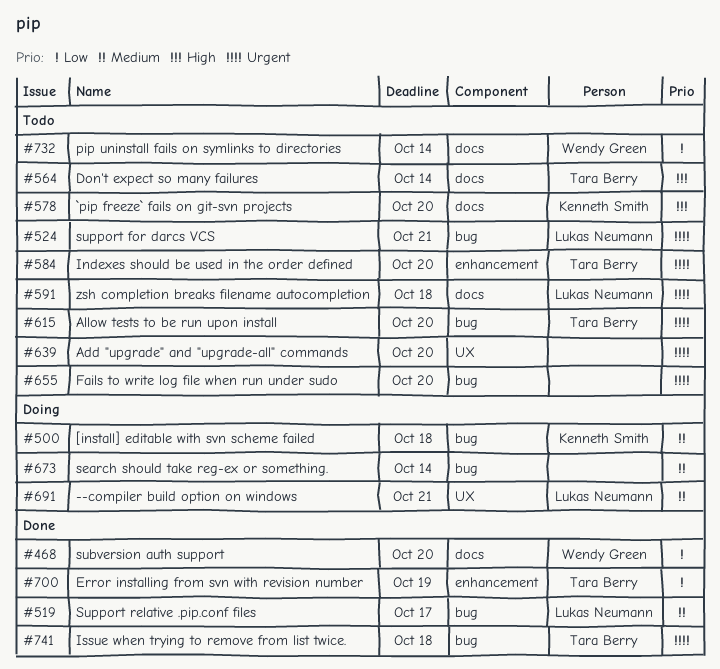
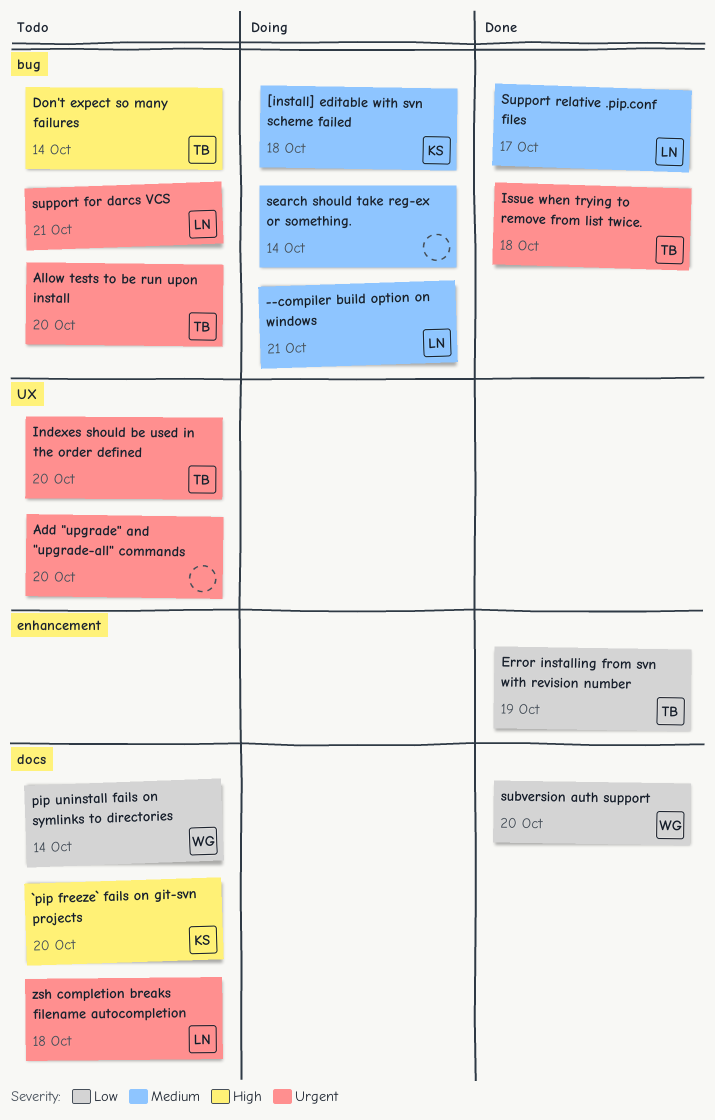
--compiler build option on windows, label: UX -> bug
Don't expect so many failures, label: docs -> bug
Fails to write log file when run under sudo: present -> none
Indexes should be used in the order defined, label: enhancement -> UX

